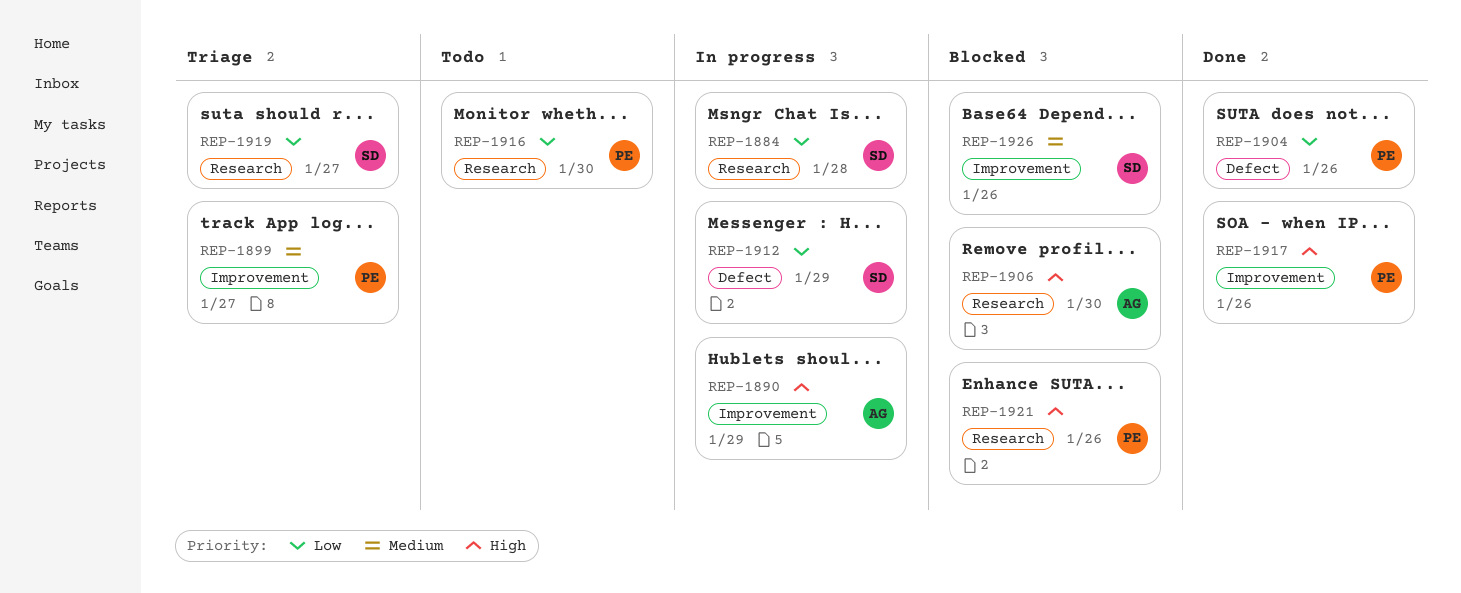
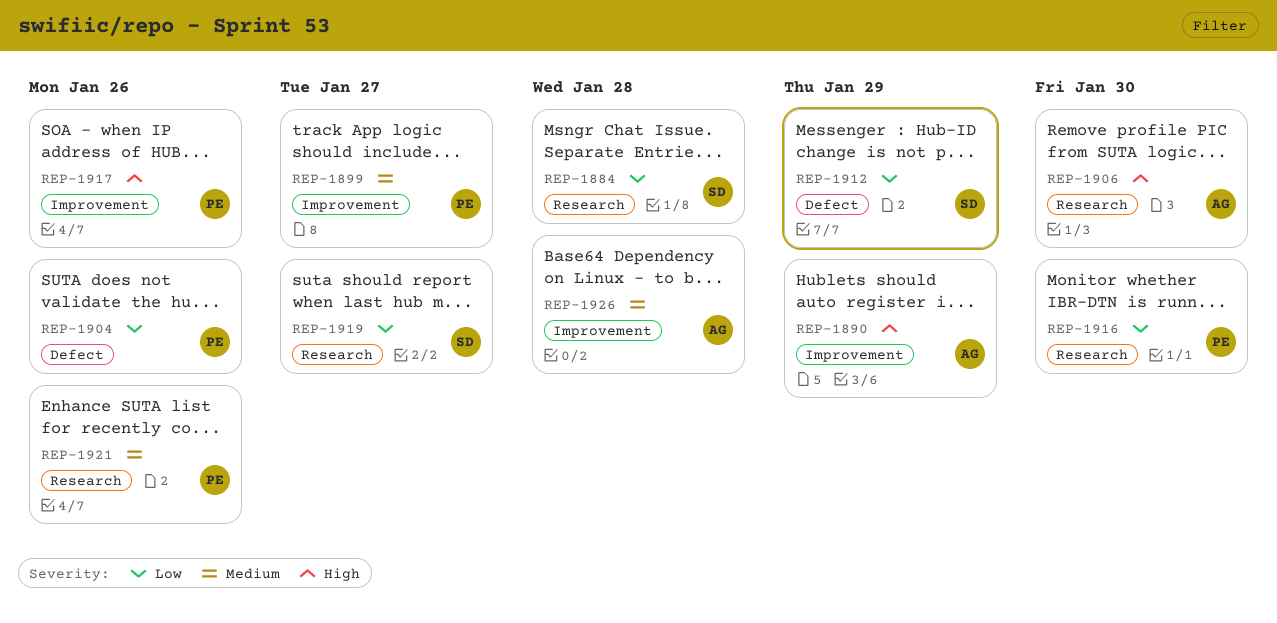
REP-1921, priority: High -> Medium
REP-1926, owner: SD -> AG
REP-1926, due: Jan 26 -> Jan 28

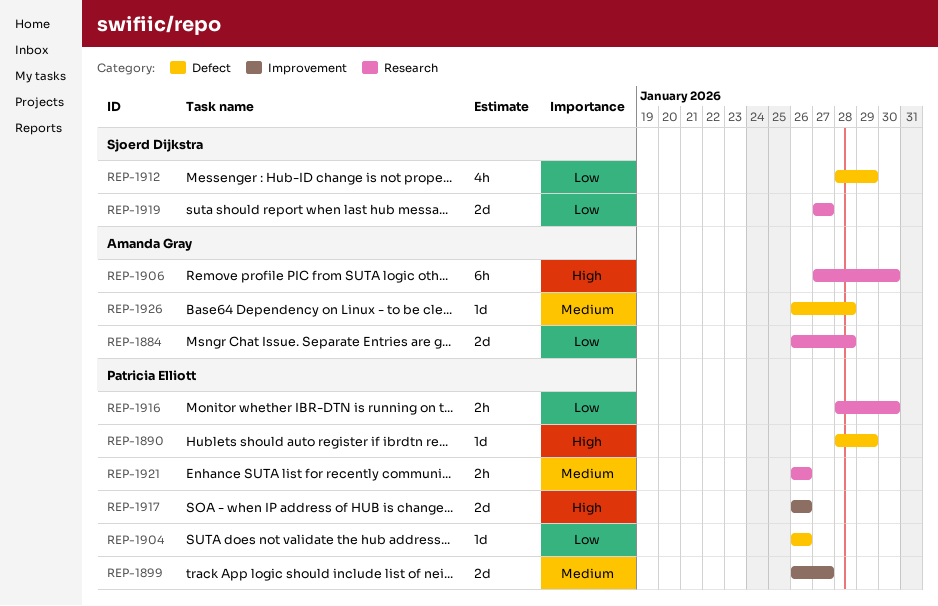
REP-1884, owner: Sjoerd Dijkstra -> Amanda Gray
REP-1890, owner: Amanda Gray -> Patricia Elliott
REP-1890, label: Improvement -> Defect
REP-1926, label: Improvement -> Defect

